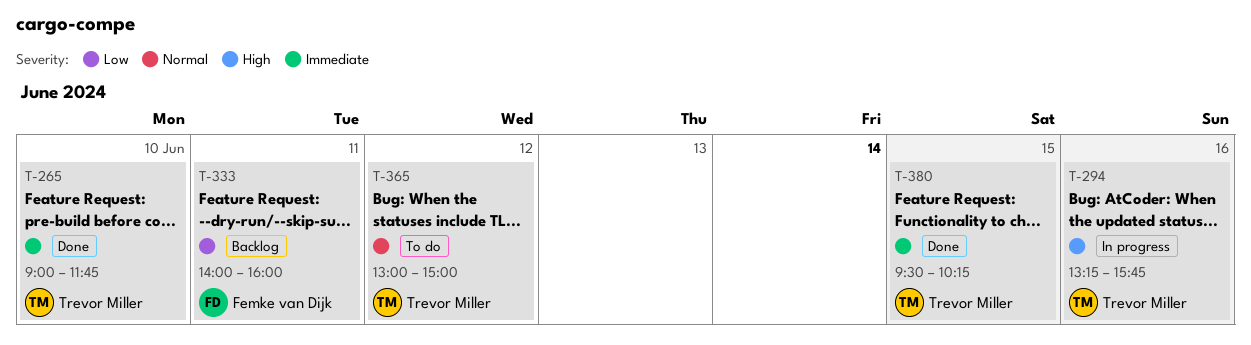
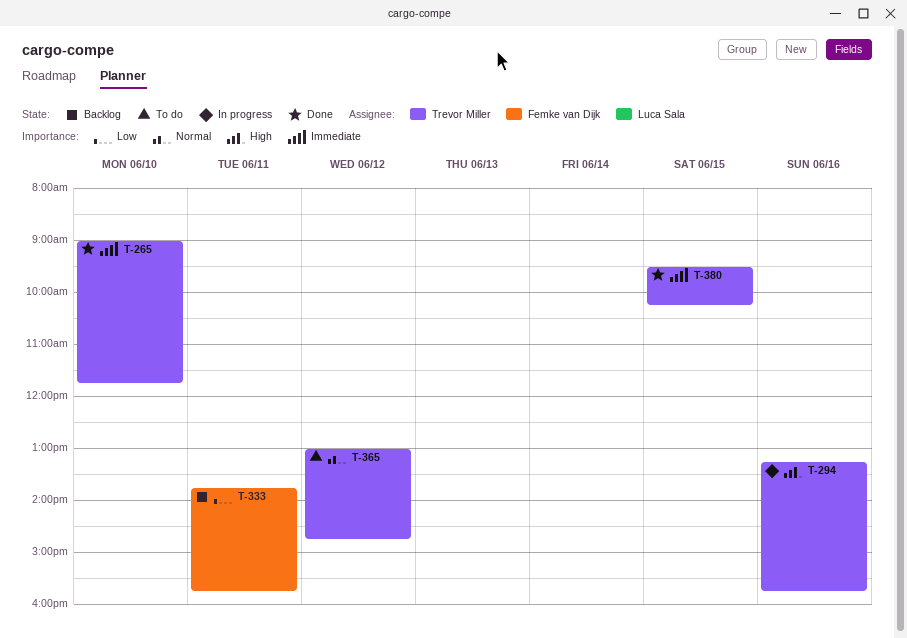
T-333, begins: 14:00 -> 13:45
T-333, ends: 16:00 -> 15:45
T-365, ends: 15:00 -> 14:45

